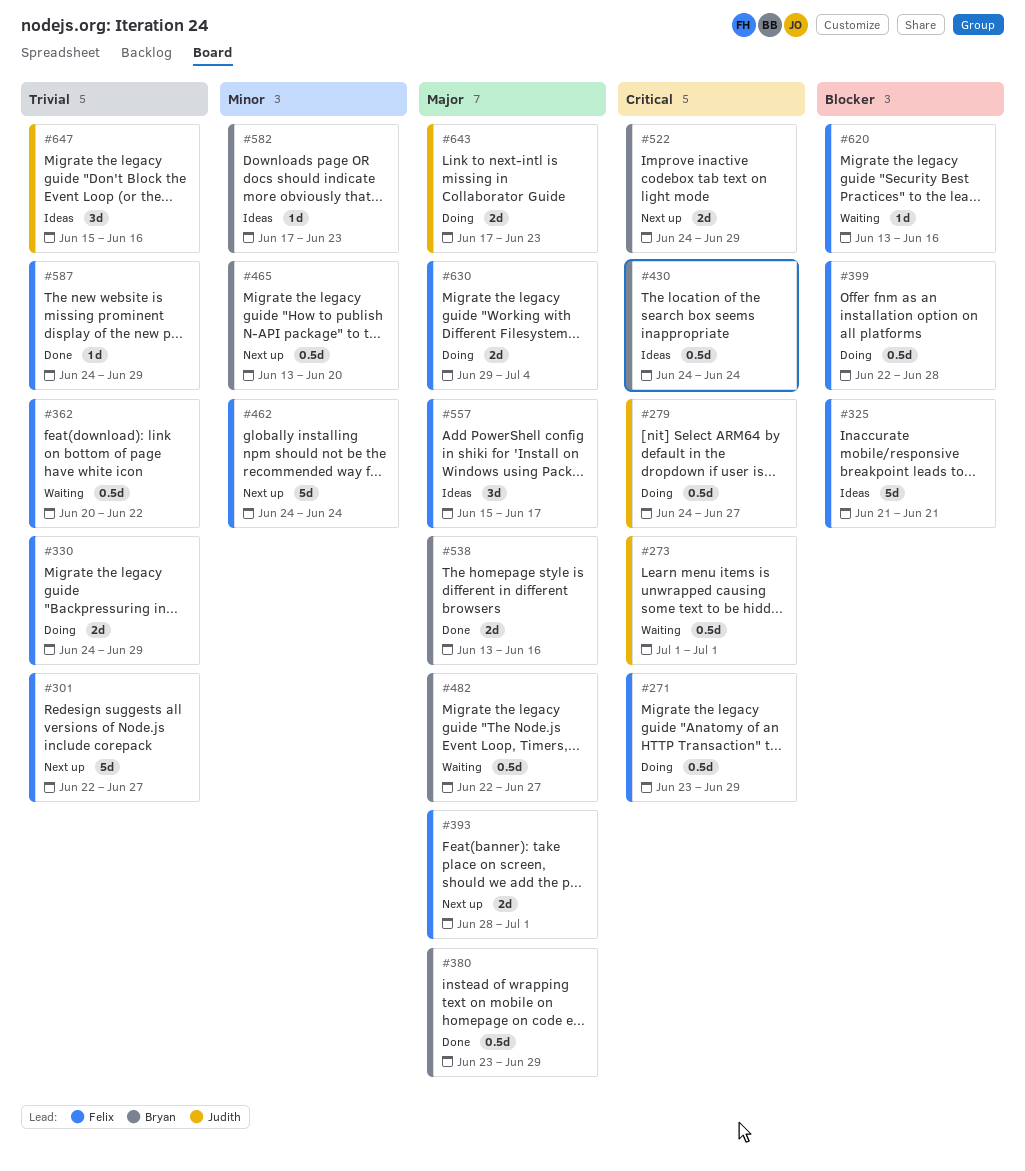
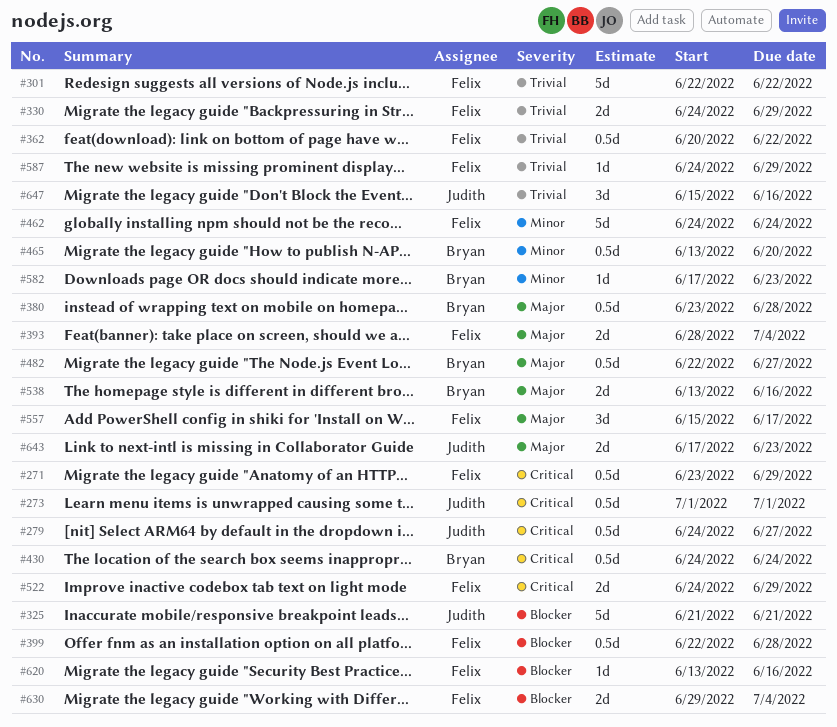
#301, due: Jun 27 -> Jun 22
#325, owner: Felix -> Judith
#380, due: Jun 29 -> Jun 28
#393, due: Jul 1 -> Jul 4
#522, owner: Bryan -> Felix
#630, priority: Major -> Blocker

